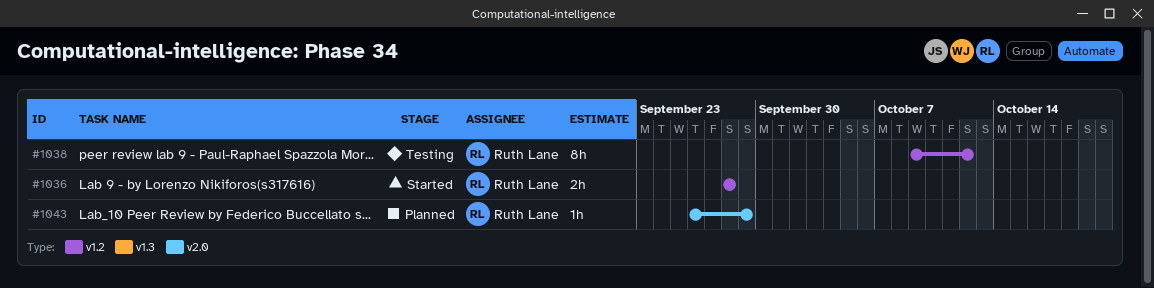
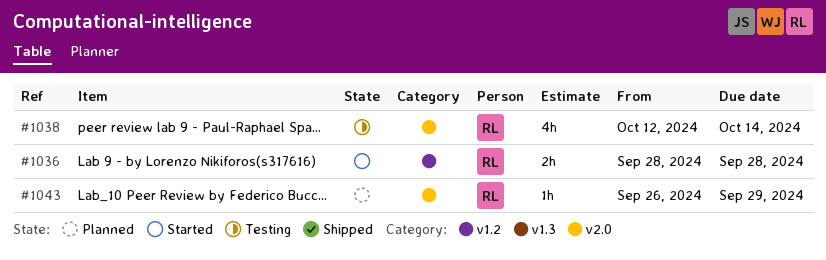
#1038, label: v1.2 -> v2.0
#1038, estimate: 8h -> 4h
#1038, start: Oct 9 -> Oct 12
#1038, due: Oct 12 -> Oct 14

